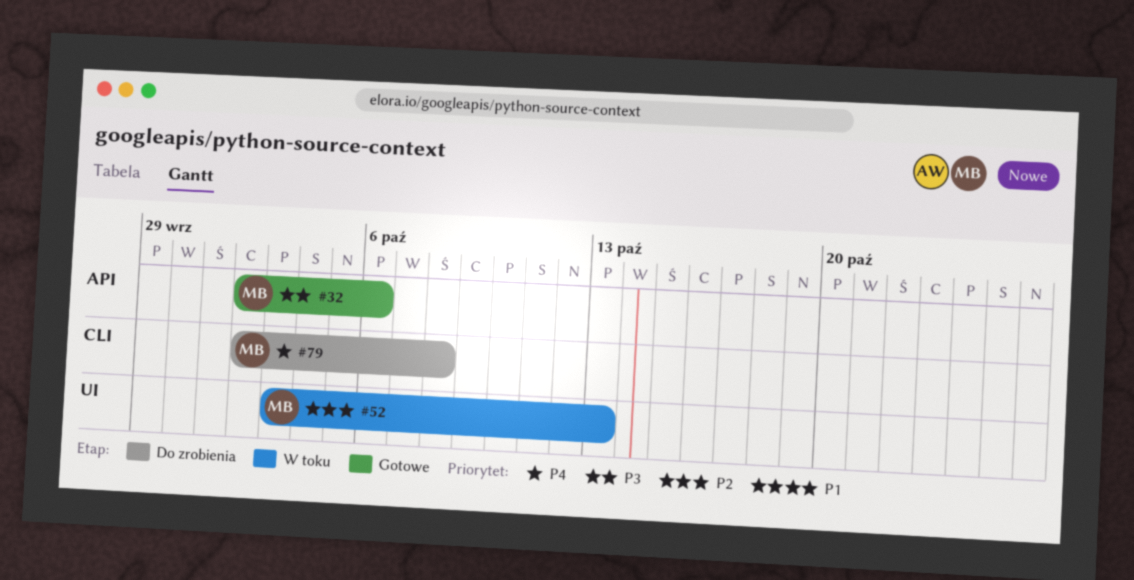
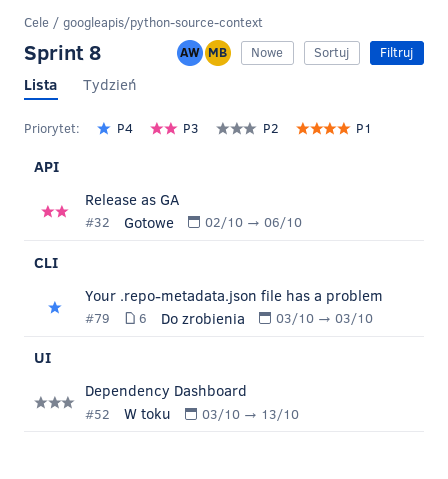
#79, start: Oct 2 -> Oct 3
#79, due: Oct 8 -> Oct 3

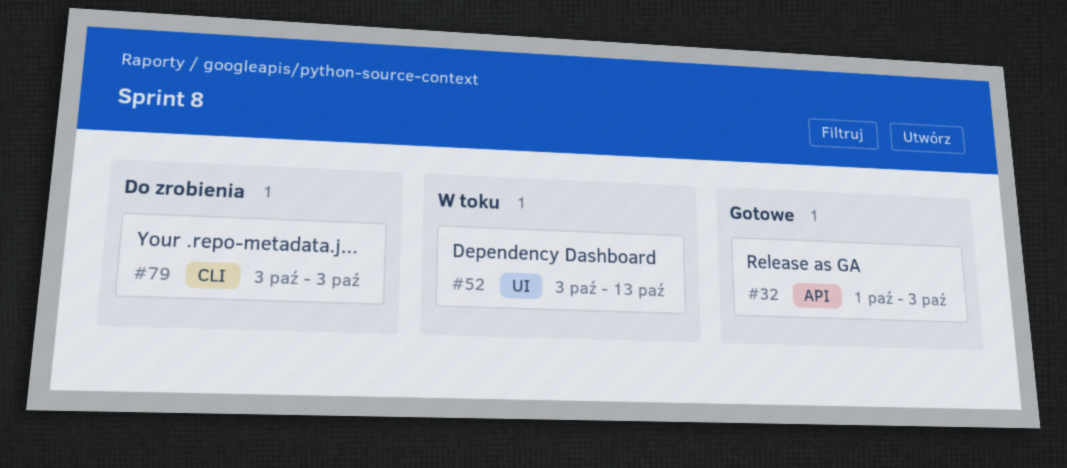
#32, start: Oct 2 -> Oct 1
#32, due: Oct 6 -> Oct 3

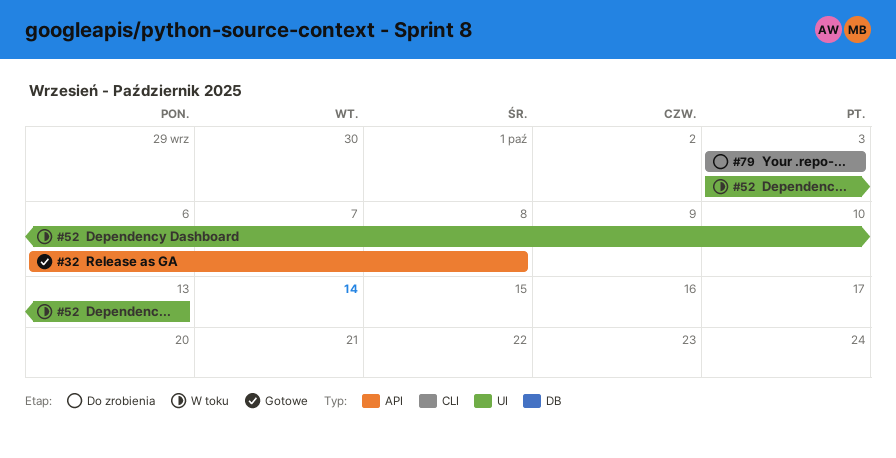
#32, start: Oct 1 -> Oct 6
#32, due: Oct 3 -> Oct 8

